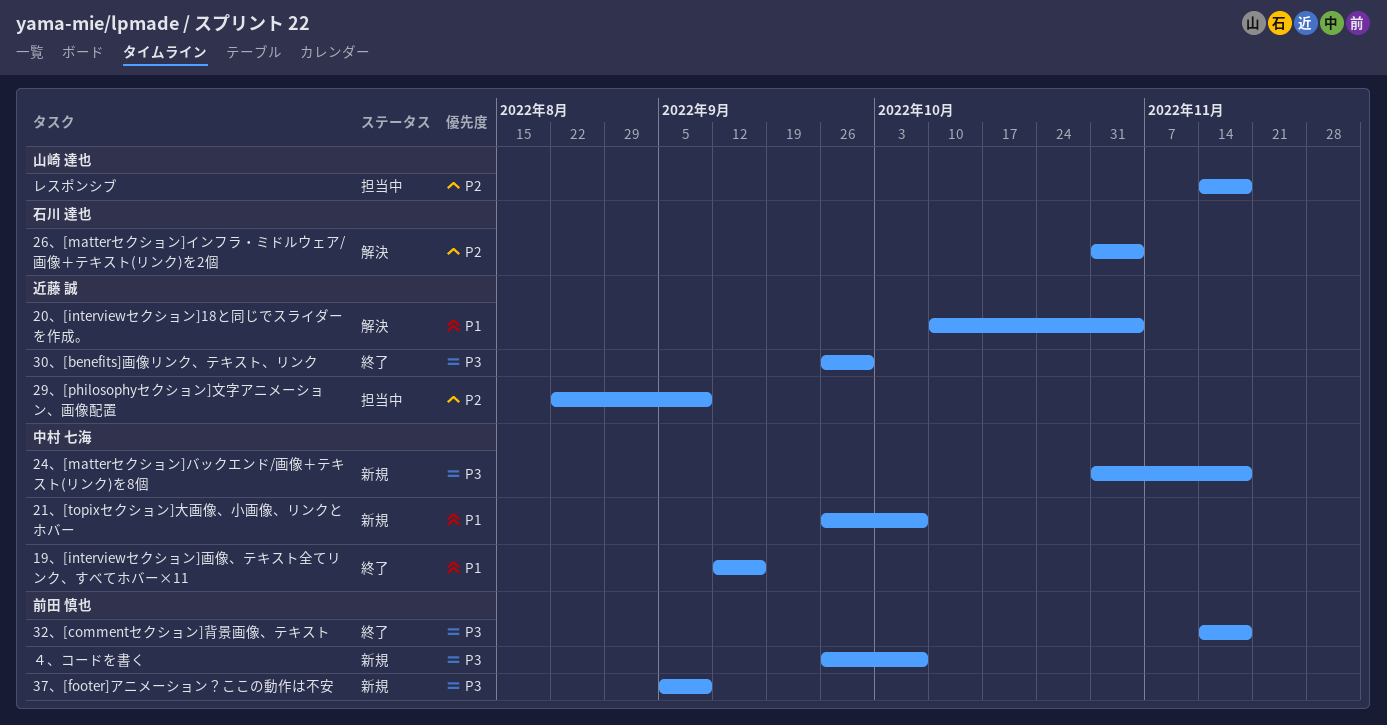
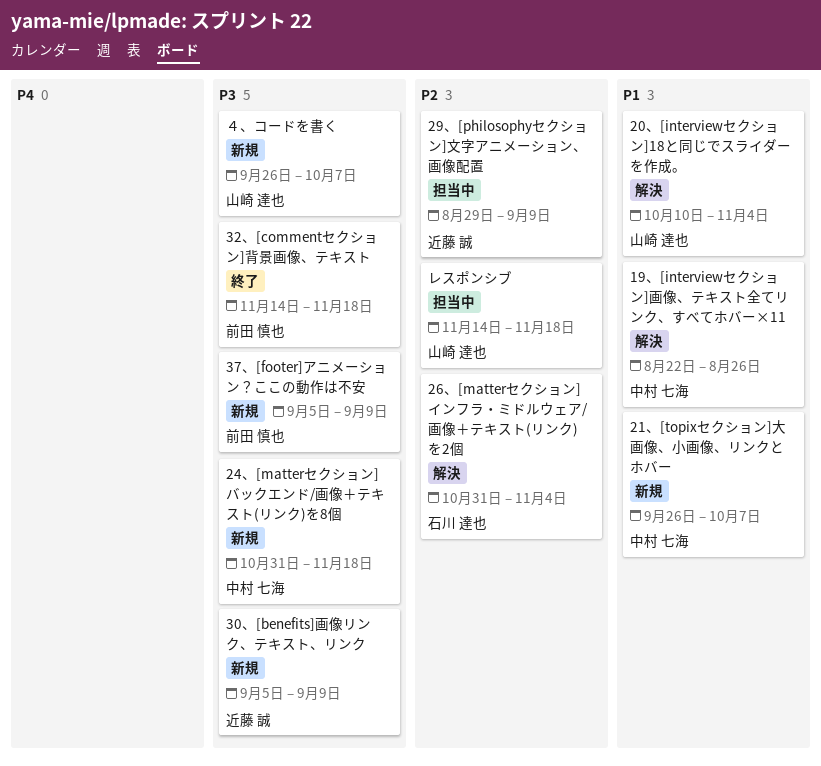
19、[interviewセクション]画像、テキスト全てリンク、すべてホバー×11, status: 終了 -> 解決
19、[interviewセクション]画像、テキスト全てリンク、すべてホバー×11, start: Sep 12 -> Aug 22
19、[interviewセクション]画像、テキスト全てリンク、すべてホバー×11, due: Sep 16 -> Aug 26
20、[interviewセクション]18と同じでスライダーを作成。, owner: 近藤 誠 -> 山崎 達也
29、[philosophyセクション]文字アニメーション、画像配置, start: Aug 22 -> Aug 29
30、[benefits]画像リンク、テキスト、リンク, status: 終了 -> 新規
30、[benefits]画像リンク、テキスト、リンク, start: Sep 26 -> Sep 5
30、[benefits]画像リンク、テキスト、リンク, due: Sep 30 -> Sep 9
４、コードを書く, owner: 前田 慎也 -> 山崎 達也

